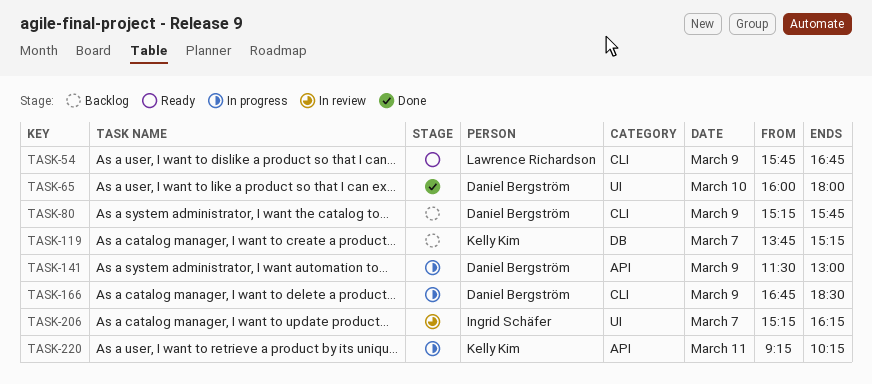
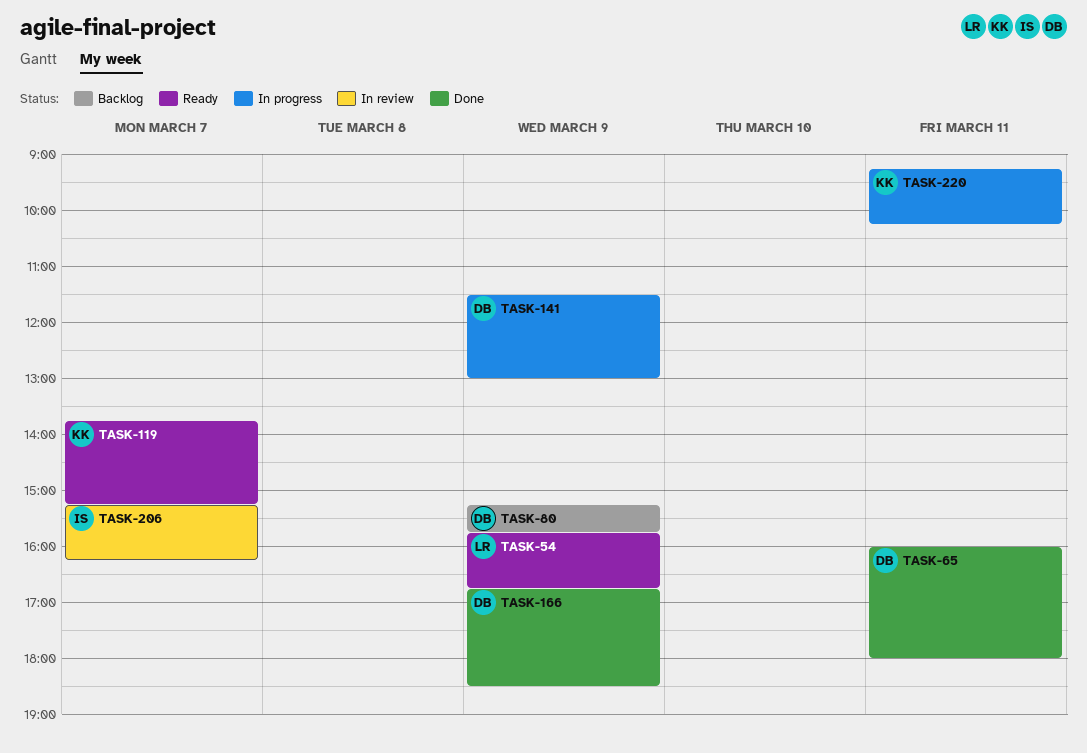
TASK-65, day: Mar 10 -> Mar 11
TASK-119, status: Backlog -> Ready
TASK-166, status: In progress -> Done

